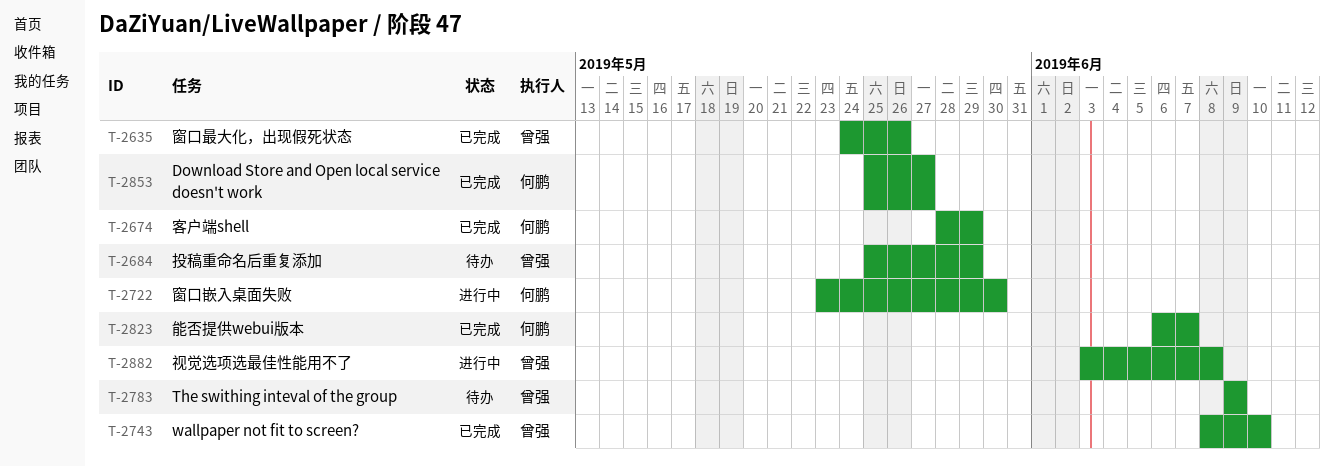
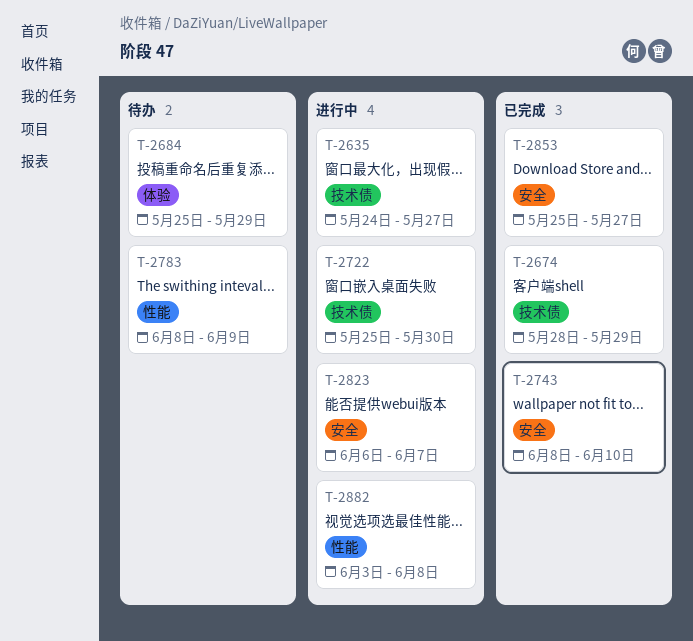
T-2635, status: 已完成 -> 进行中
T-2635, due: May 26 -> May 27
T-2722, start: May 23 -> May 25
T-2783, start: Jun 9 -> Jun 8
T-2823, status: 已完成 -> 进行中

